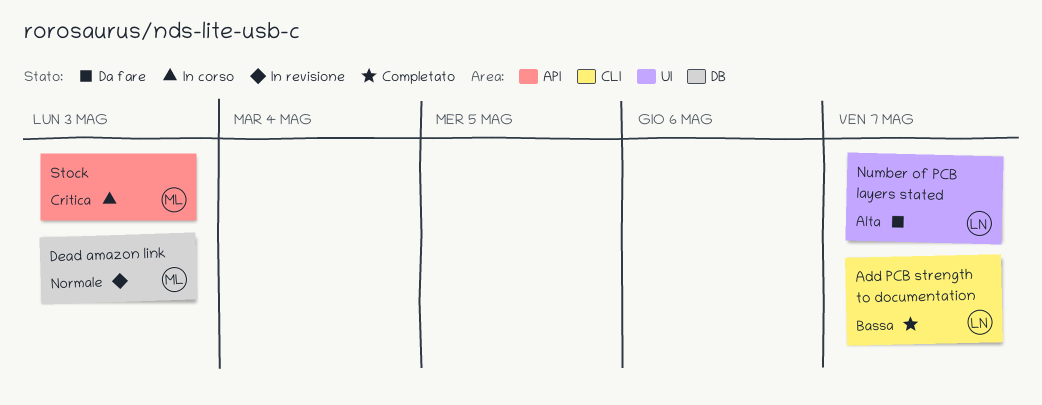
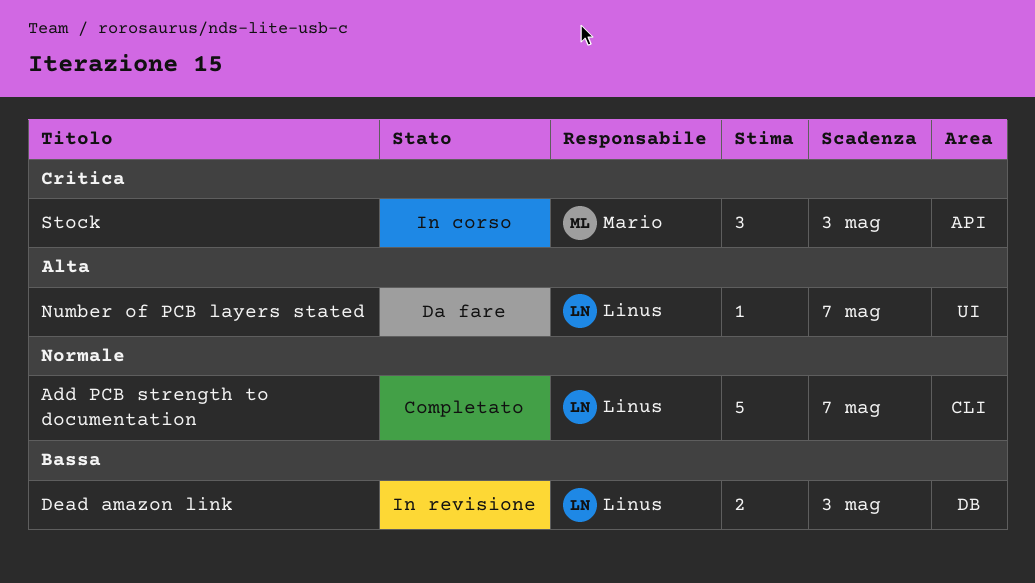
Add PCB strength to documentation, priority: Bassa -> Normale
Dead amazon link, owner: Mario -> Linus
Dead amazon link, priority: Normale -> Bassa

